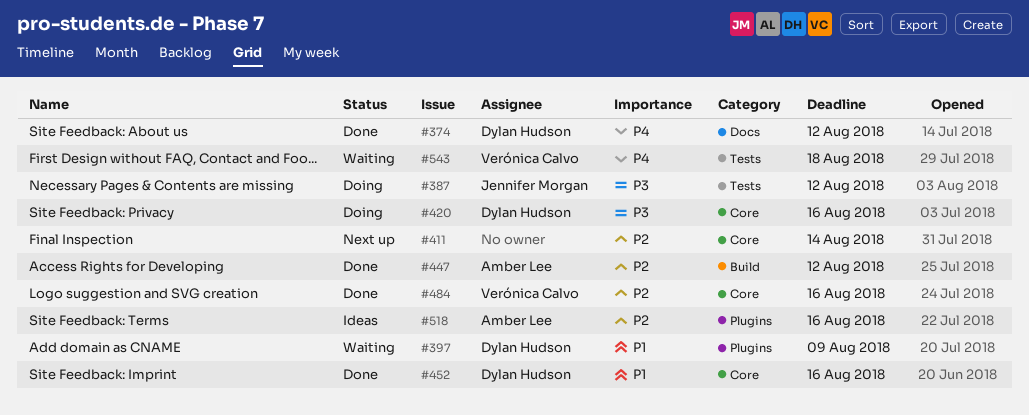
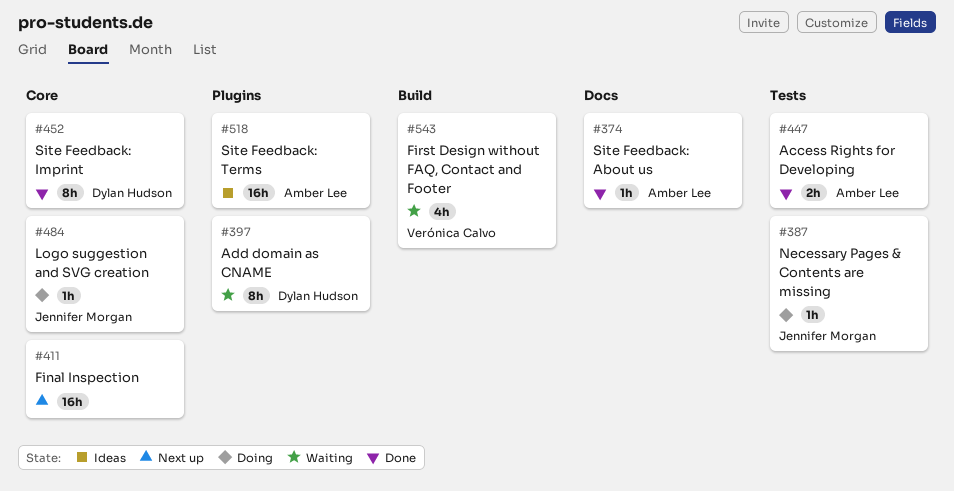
#374, owner: Dylan Hudson -> Amber Lee
#420: present -> none
#447, label: Build -> Tests
#484, status: Done -> Doing
#484, owner: Verónica Calvo -> Jennifer Morgan
#543, label: Tests -> Build

